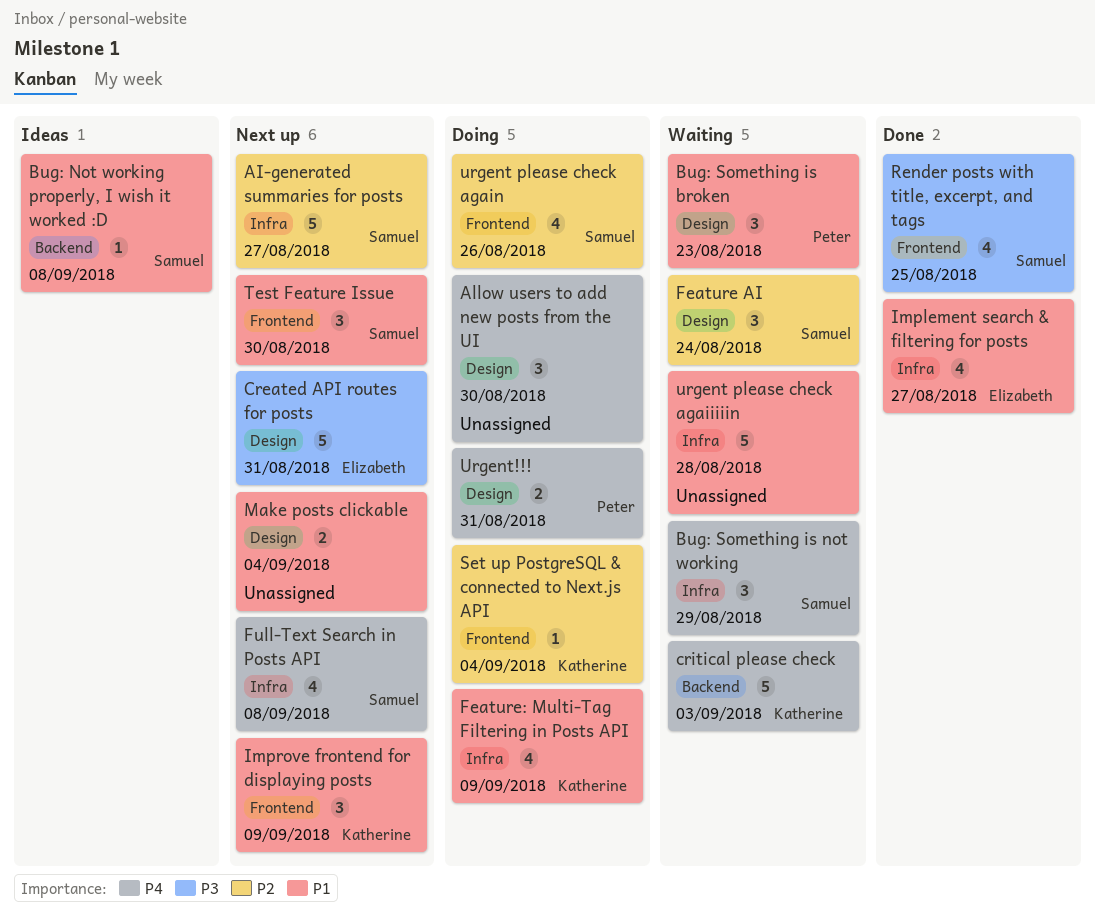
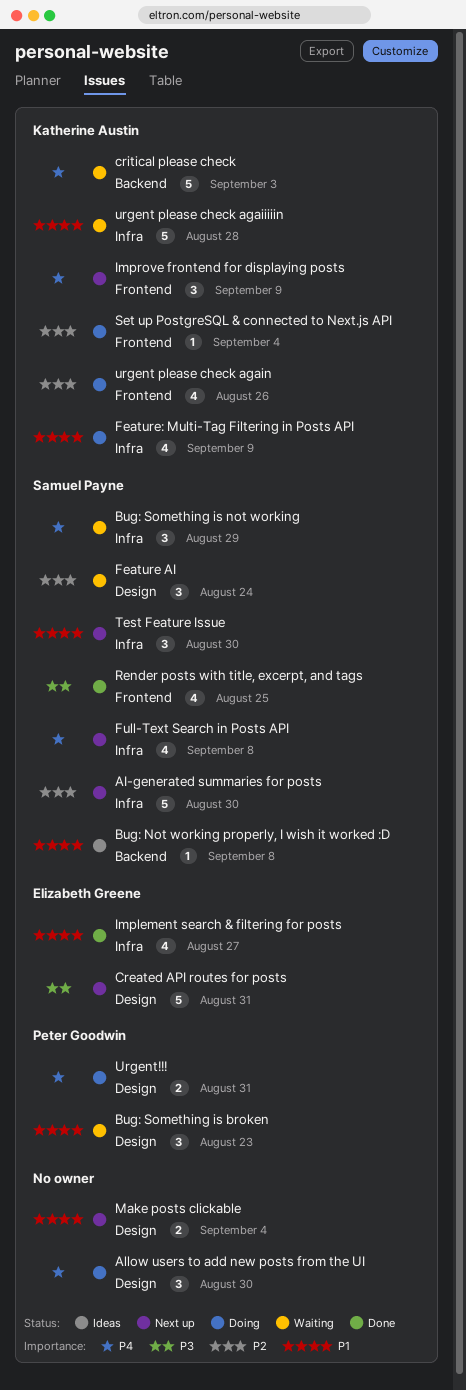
AI-generated summaries for posts, due: Aug 27 -> Aug 30
Improve frontend for displaying posts, priority: P1 -> P4
Test Feature Issue, label: Frontend -> Infra
urgent please check agaiiiiin, owner: none -> Katherine Austin
urgent please check again, owner: Samuel Payne -> Katherine Austin

